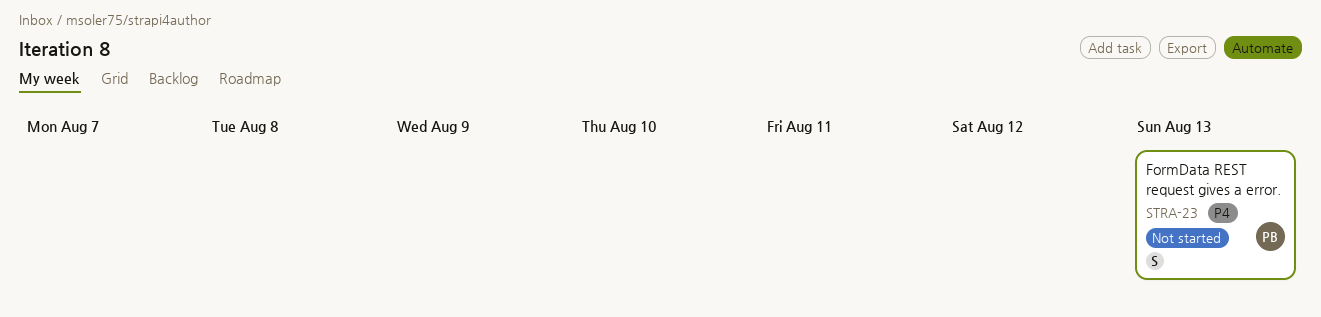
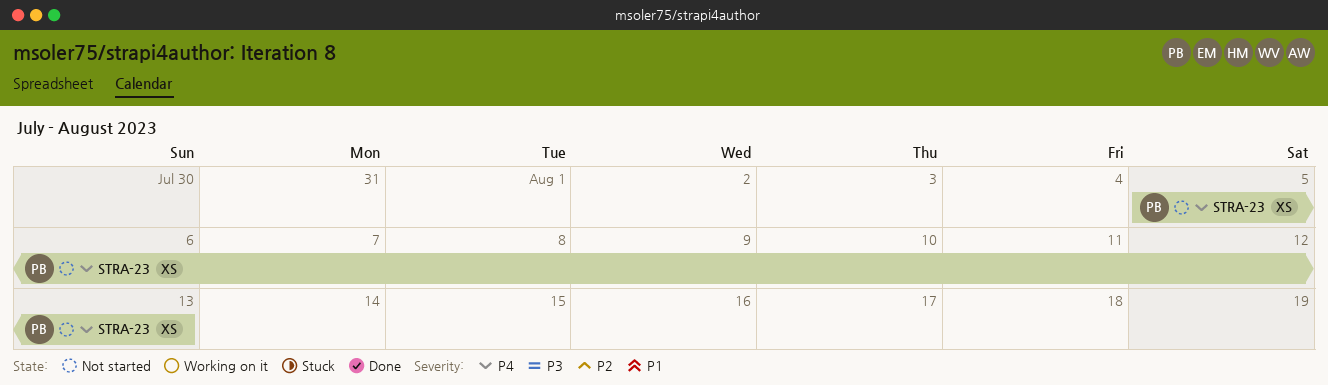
STRA-23, estimate: S -> XS

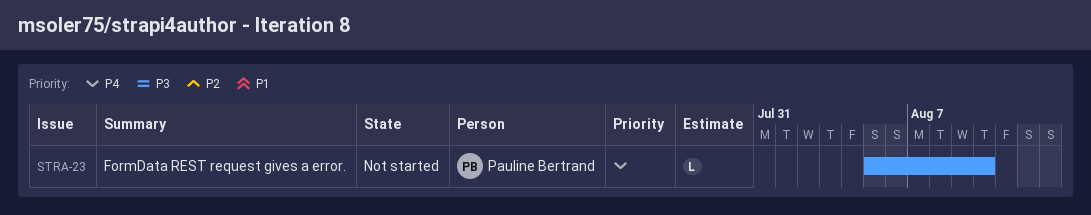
STRA-23, estimate: XS -> L
STRA-23, due: Aug 13 -> Aug 10

